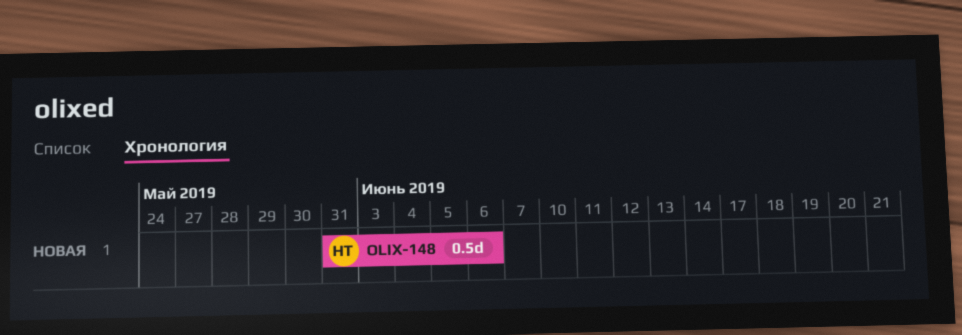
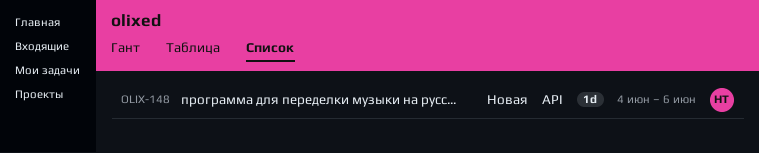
OLIX-148, estimate: 0.5d -> 1d
OLIX-148, start: May 31 -> Jun 4

